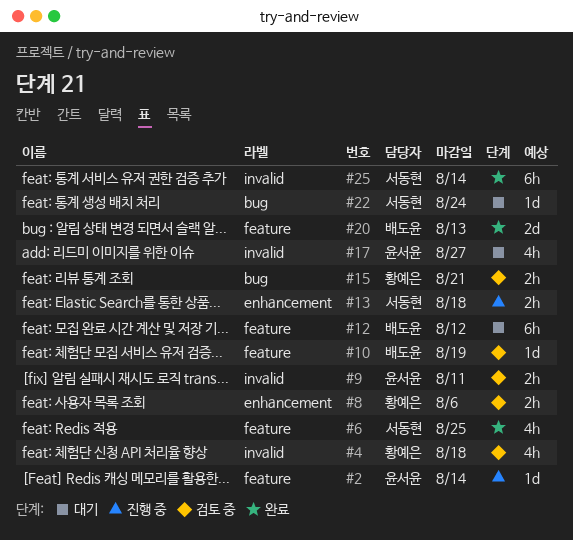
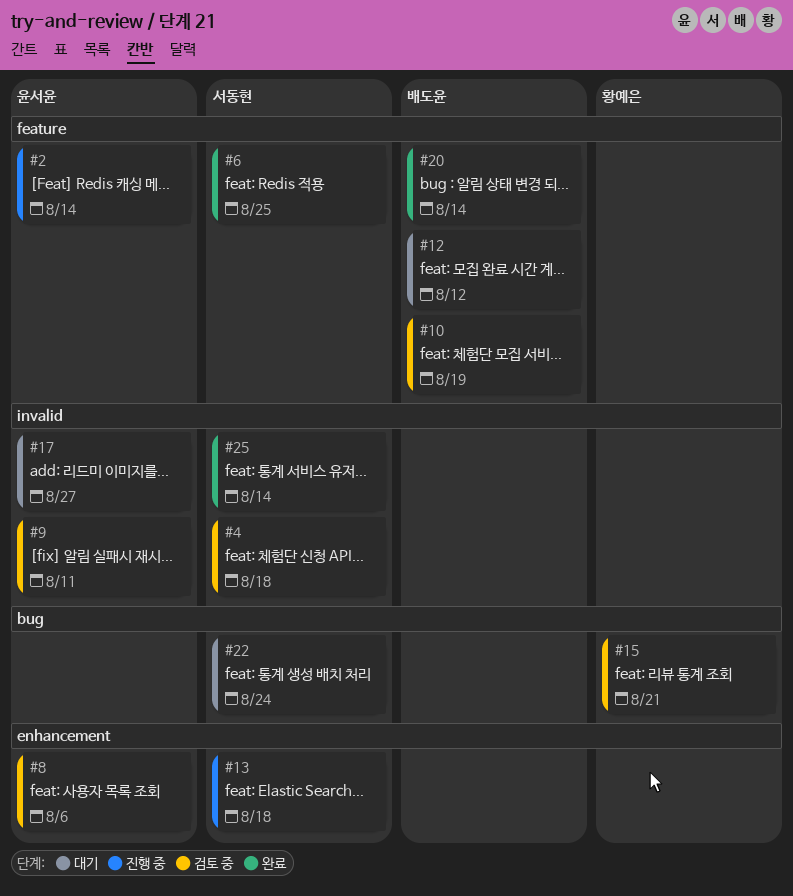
#4, owner: 황예은 -> 서동현
#8, owner: 황예은 -> 윤서윤
#20, due: Aug 13 -> Aug 14

